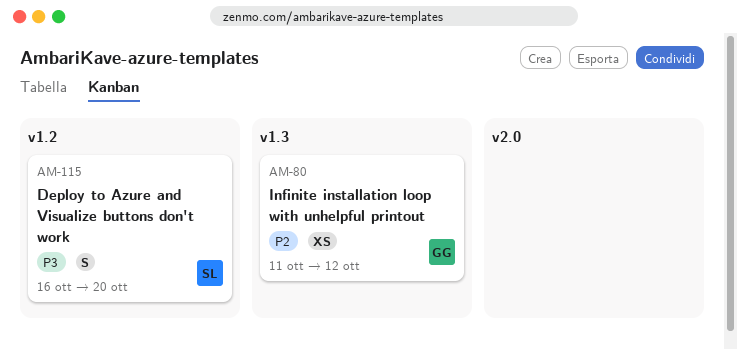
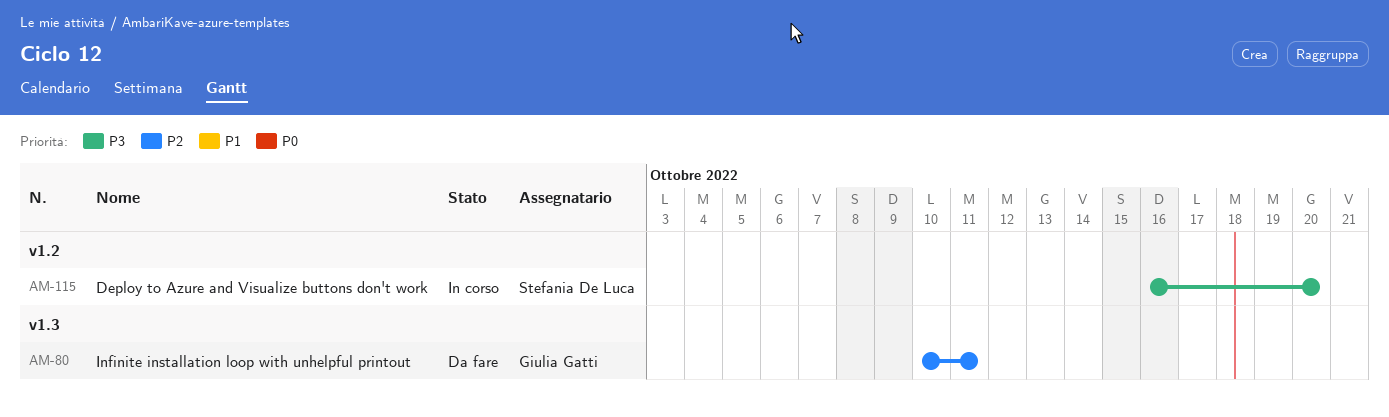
AM-80, start: Oct 11 -> Oct 10
AM-80, due: Oct 12 -> Oct 11

